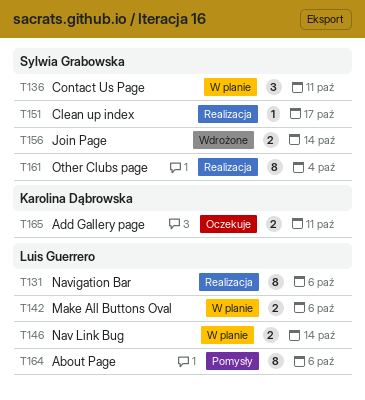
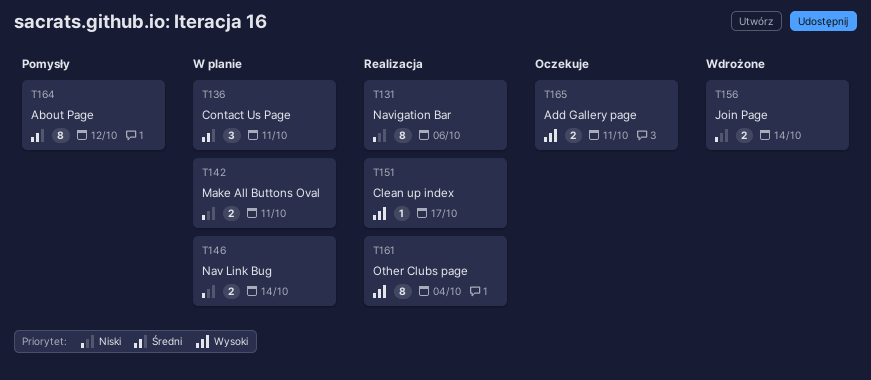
T142, due: Oct 6 -> Oct 11
T164, due: Oct 6 -> Oct 12

